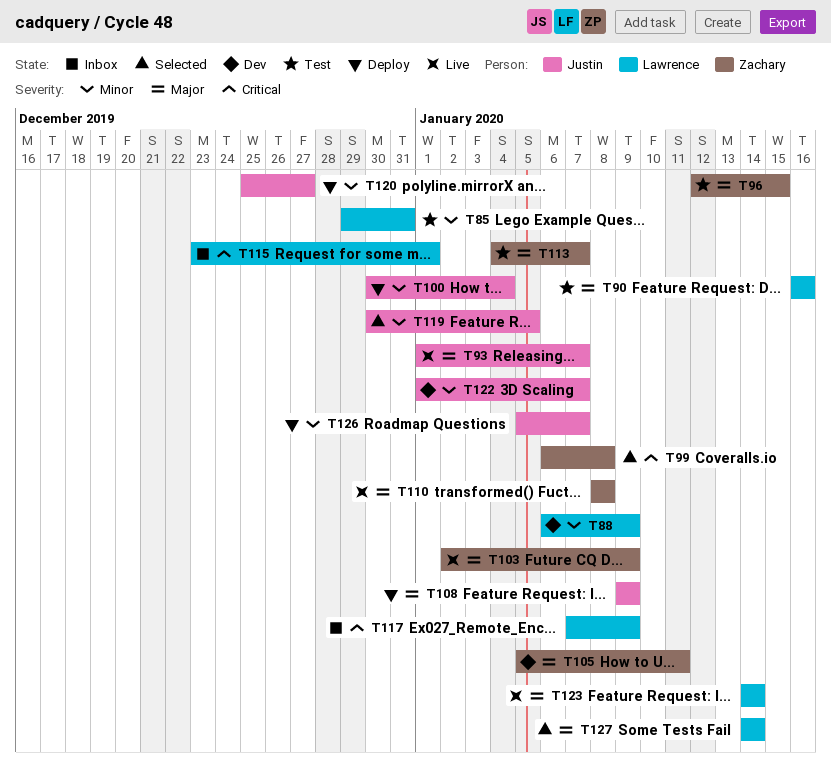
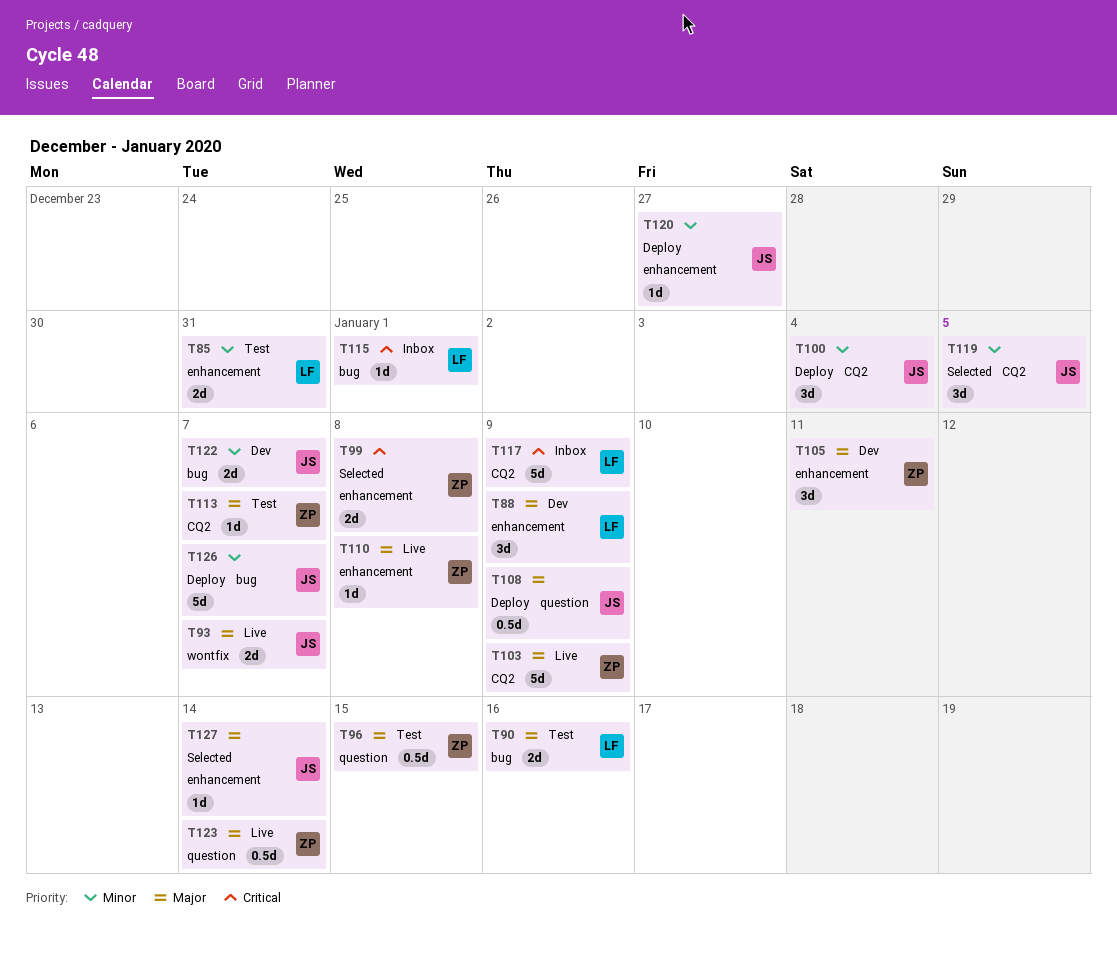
T88, priority: Minor -> Major
T123, owner: Lawrence -> Zachary
T127, owner: Lawrence -> Justin

